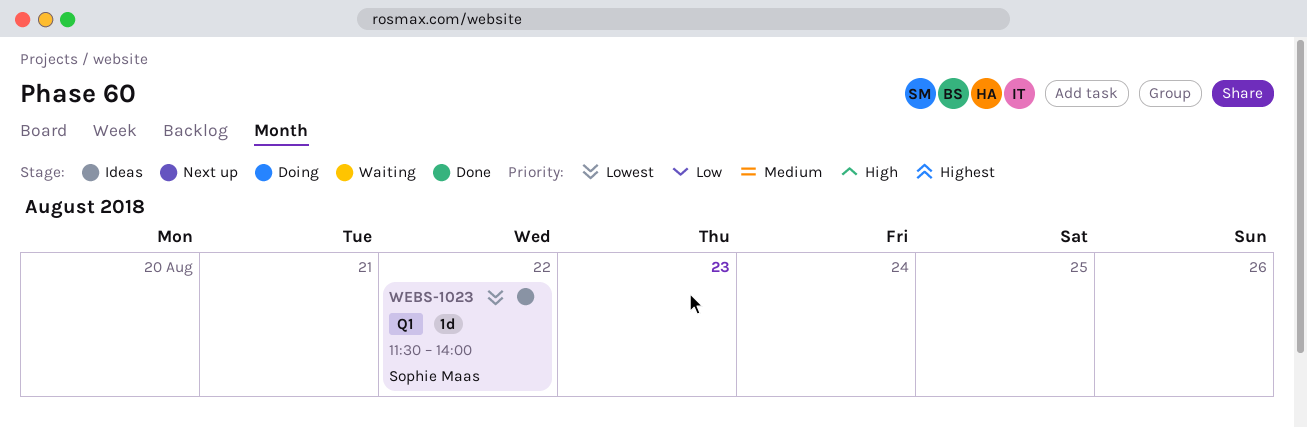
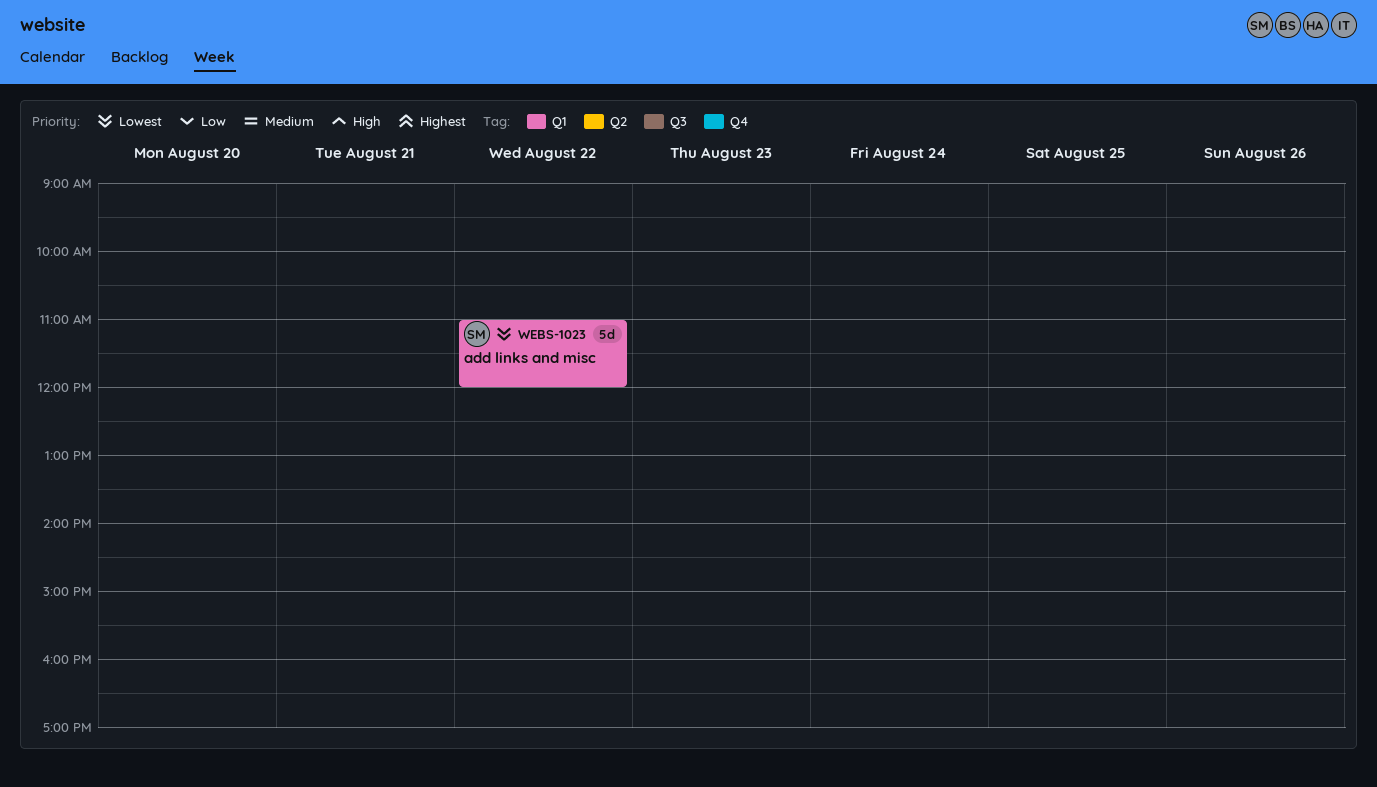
WEBS-1023, estimate: 1d -> 5d
WEBS-1023, begins: 11:30 -> 11:00
WEBS-1023, ends: 14:00 -> 12:00

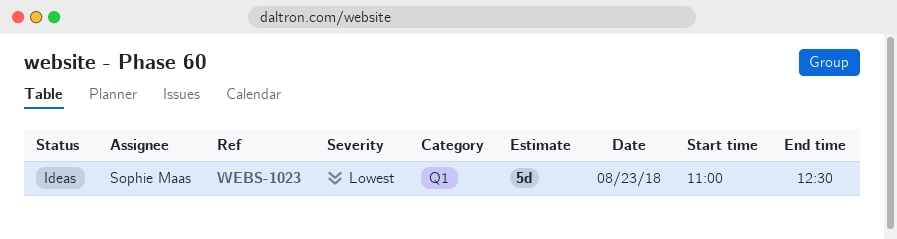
WEBS-1023, day: Aug 22 -> Aug 23
WEBS-1023, ends: 12:00 -> 12:30

